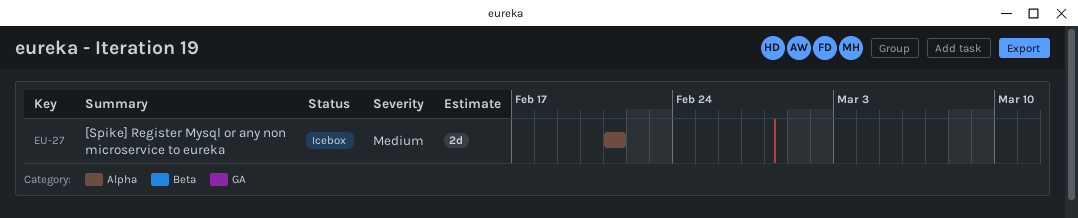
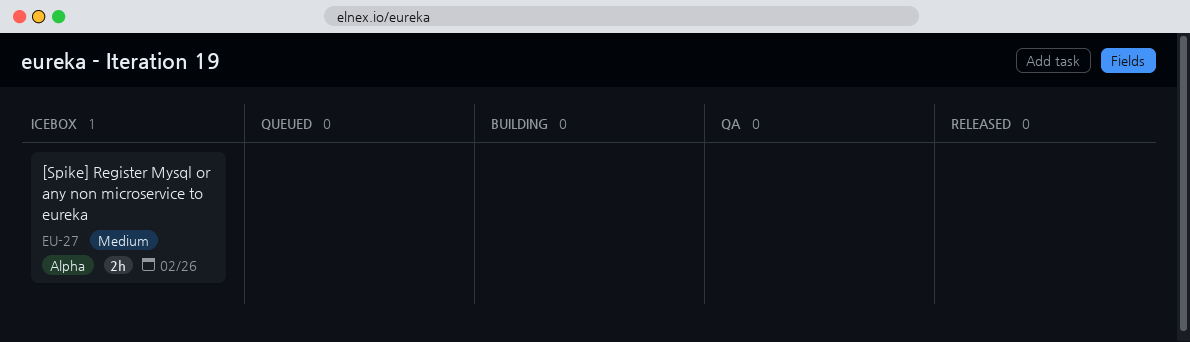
EU-27, estimate: 2d -> 2h
EU-27, due: Feb 21 -> Feb 26

